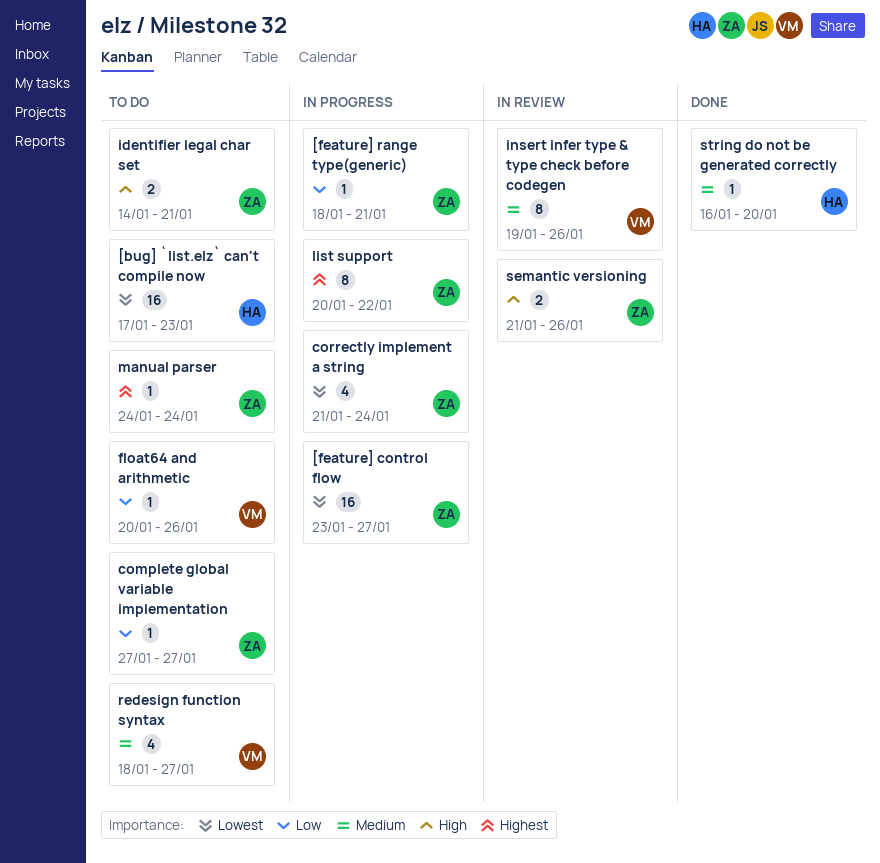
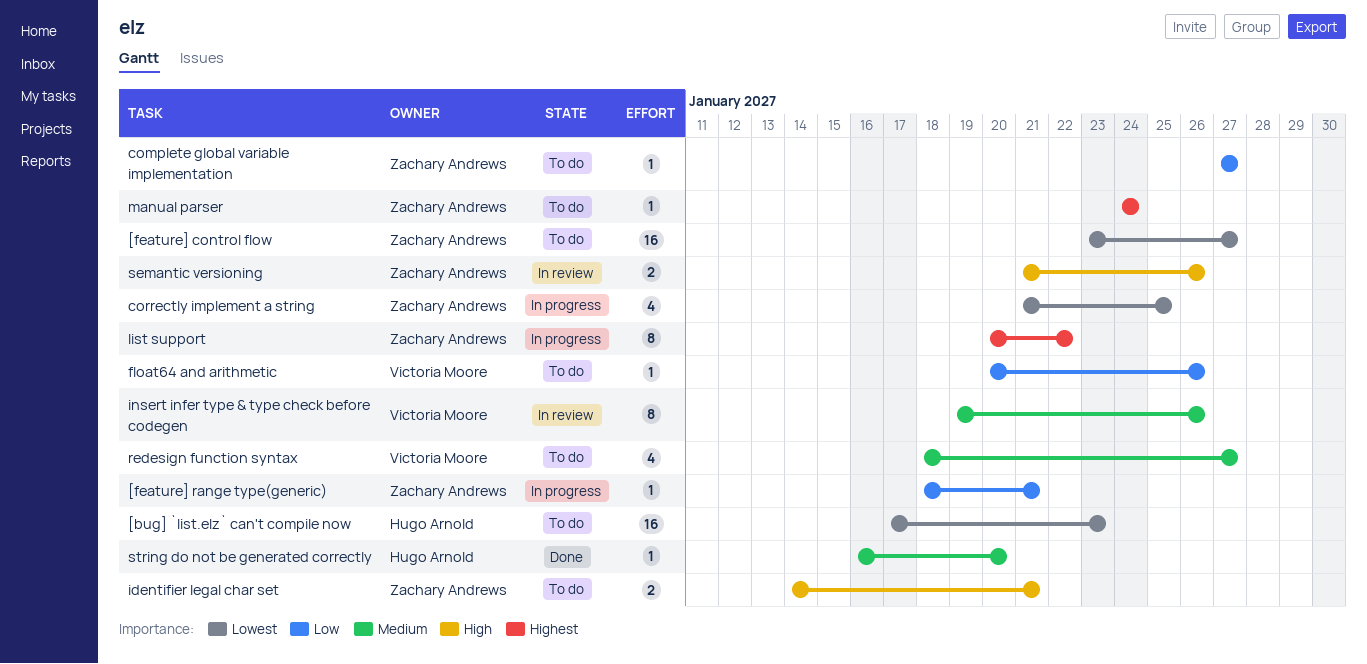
[feature] control flow, status: In progress -> To do
correctly implement a string, due: Jan 24 -> Jan 25

